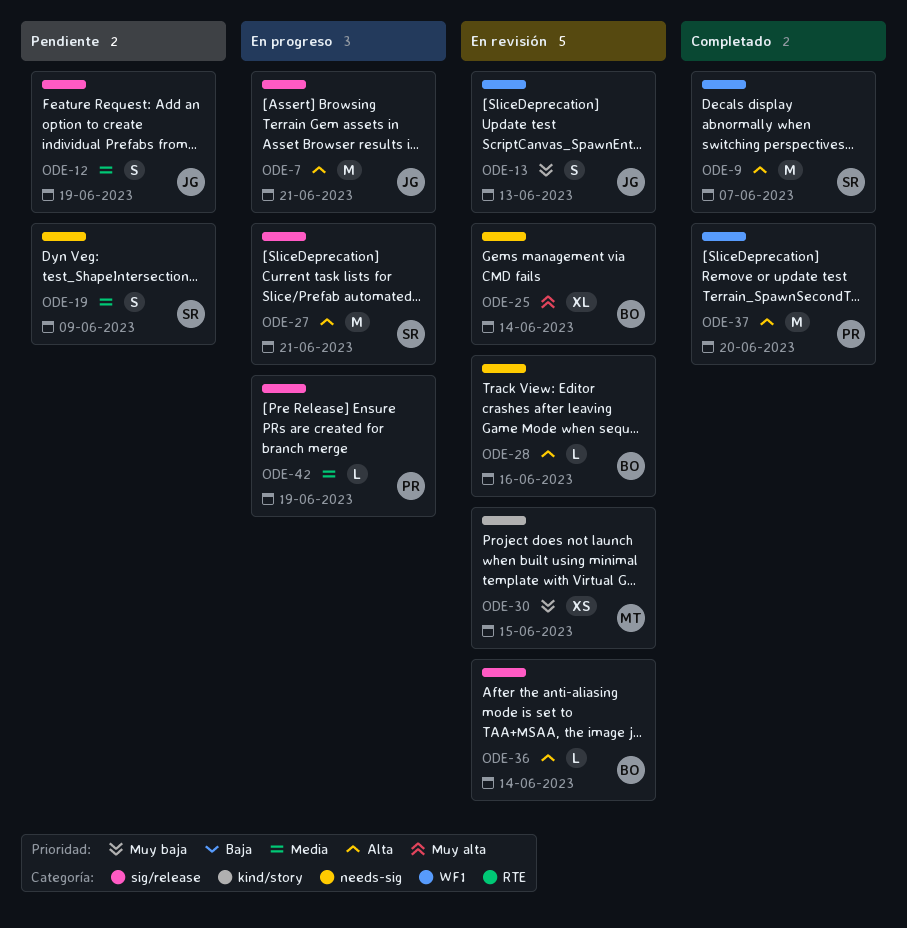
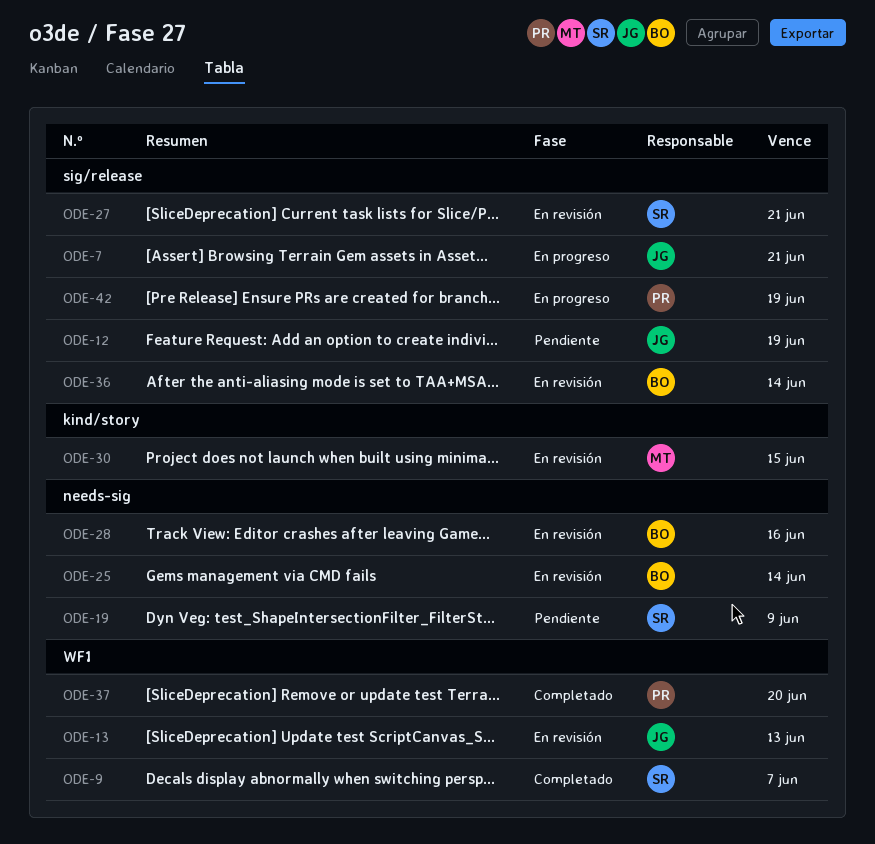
ODE-27, status: En progreso -> En revisión

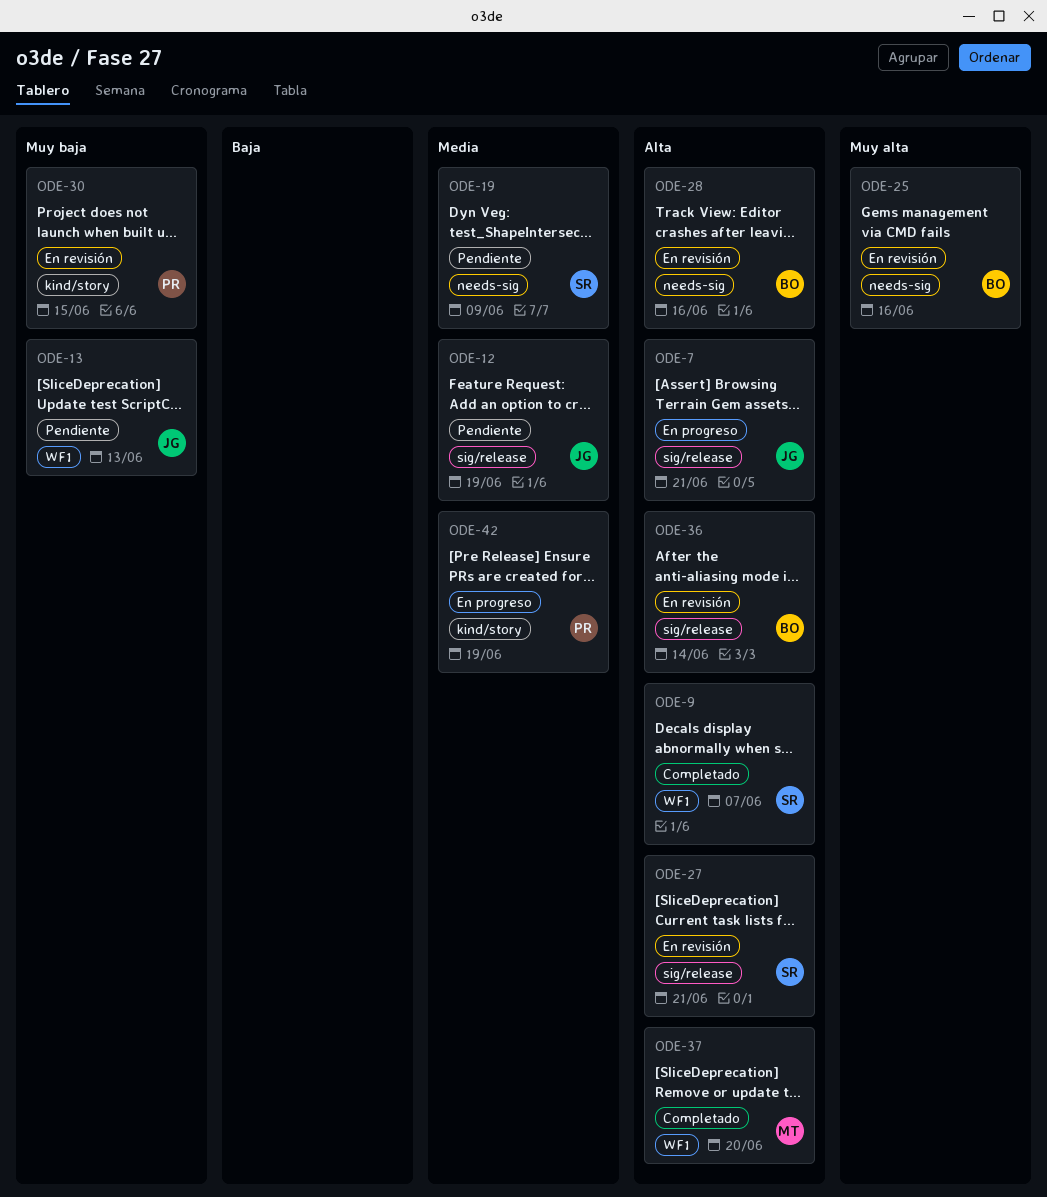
ODE-13, status: En revisión -> Pendiente
ODE-25, due: Jun 14 -> Jun 16
ODE-30, owner: MT -> PR
ODE-37, owner: PR -> MT
ODE-42, label: sig/release -> kind/story

